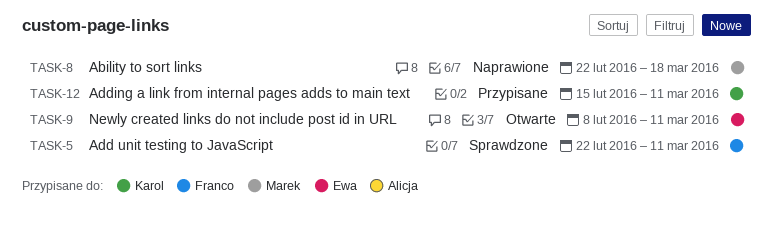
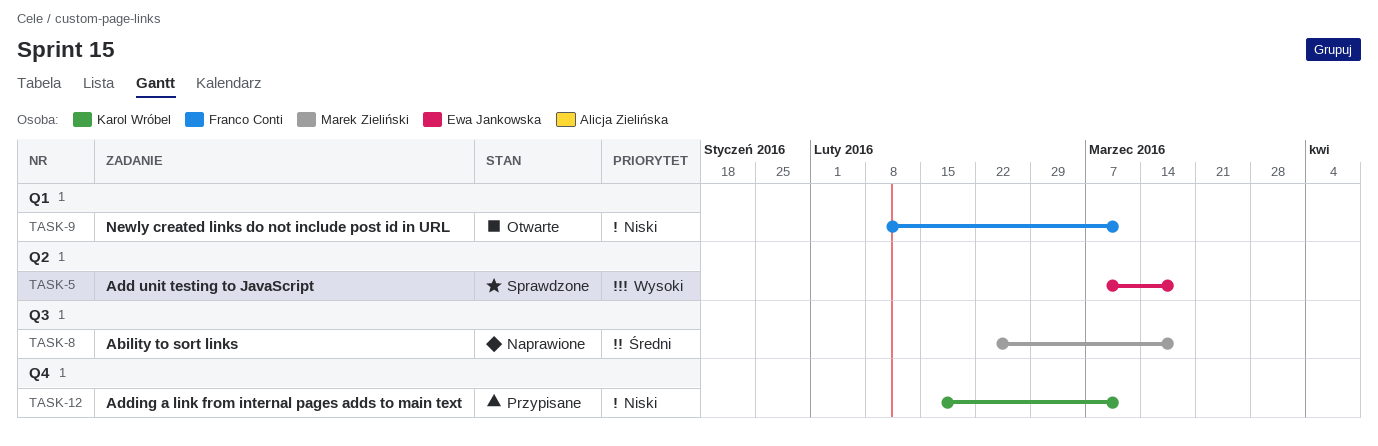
TASK-5, owner: Franco Conti -> Ewa Jankowska
TASK-5, start: Feb 22 -> Mar 7
TASK-5, due: Mar 11 -> Mar 18
TASK-9, owner: Ewa Jankowska -> Franco Conti

